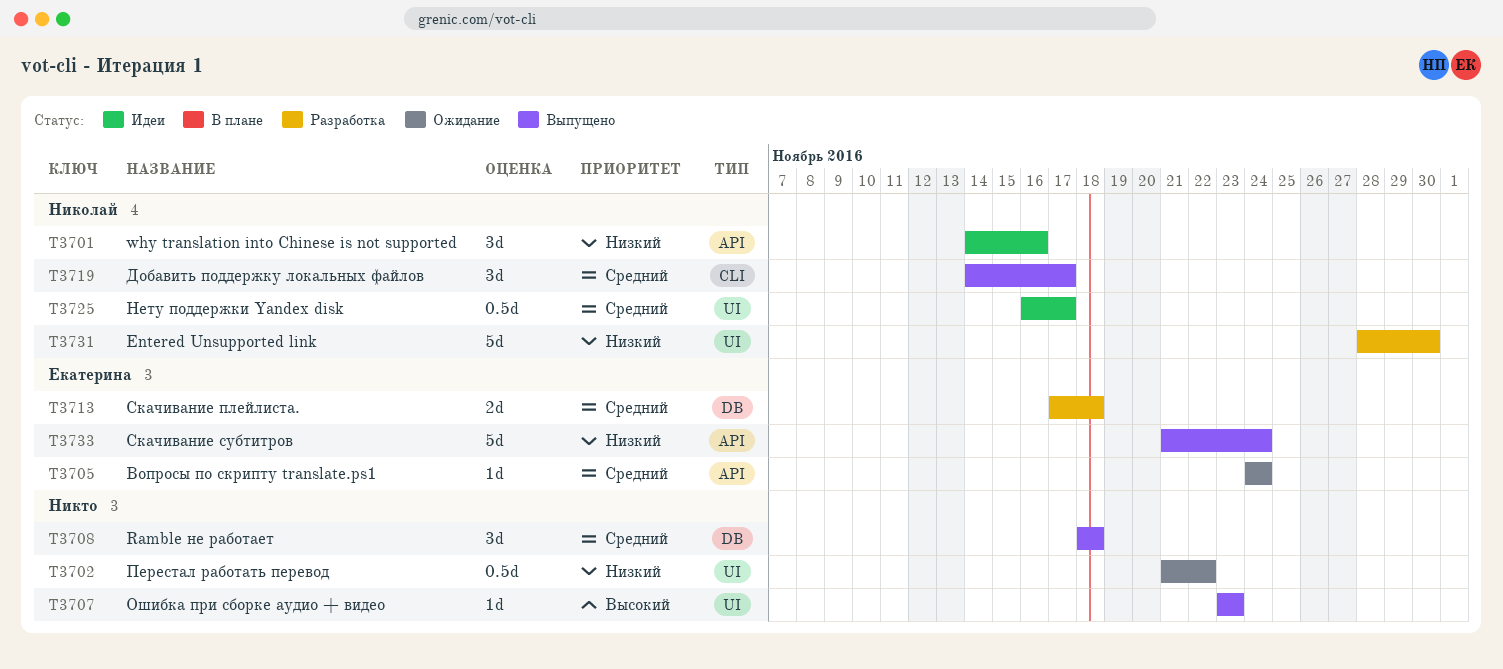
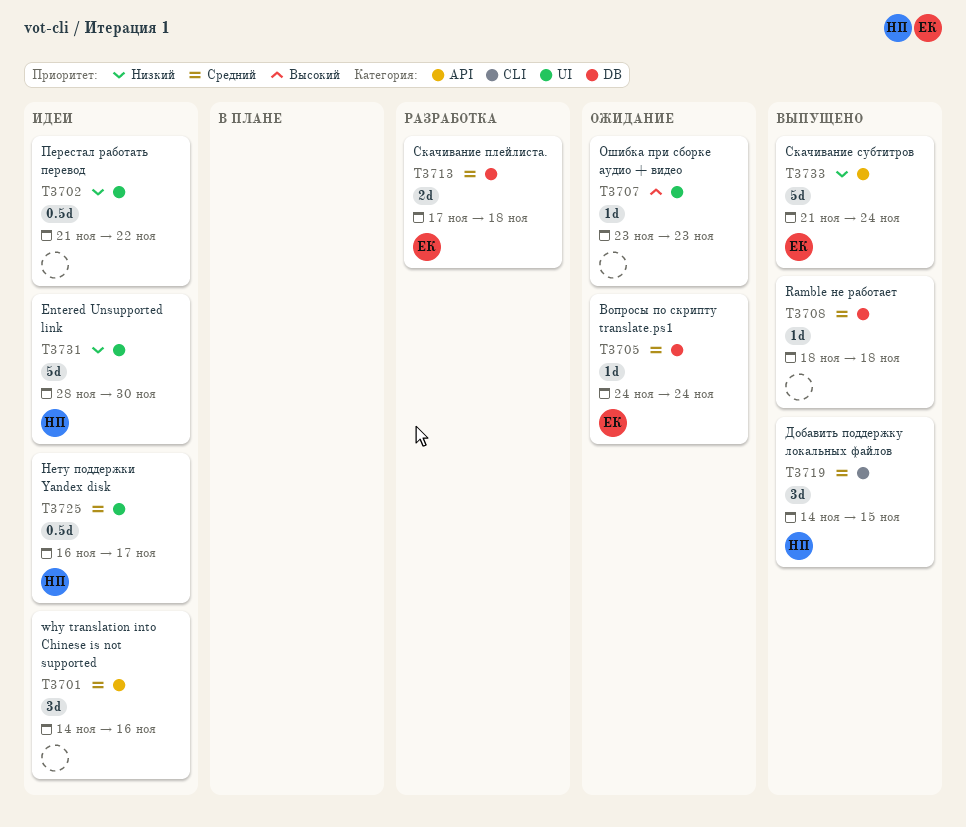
T3701, owner: Николай -> none
T3701, priority: Низкий -> Средний
T3702, status: Ожидание -> Идеи
T3705, label: API -> DB
T3707, status: Выпущено -> Ожидание
T3708, estimate: 3d -> 1d
T3719, due: Nov 17 -> Nov 15
T3731, status: Разработка -> Идеи

